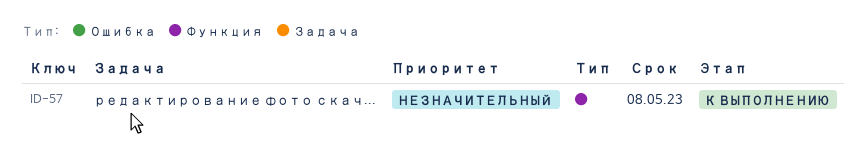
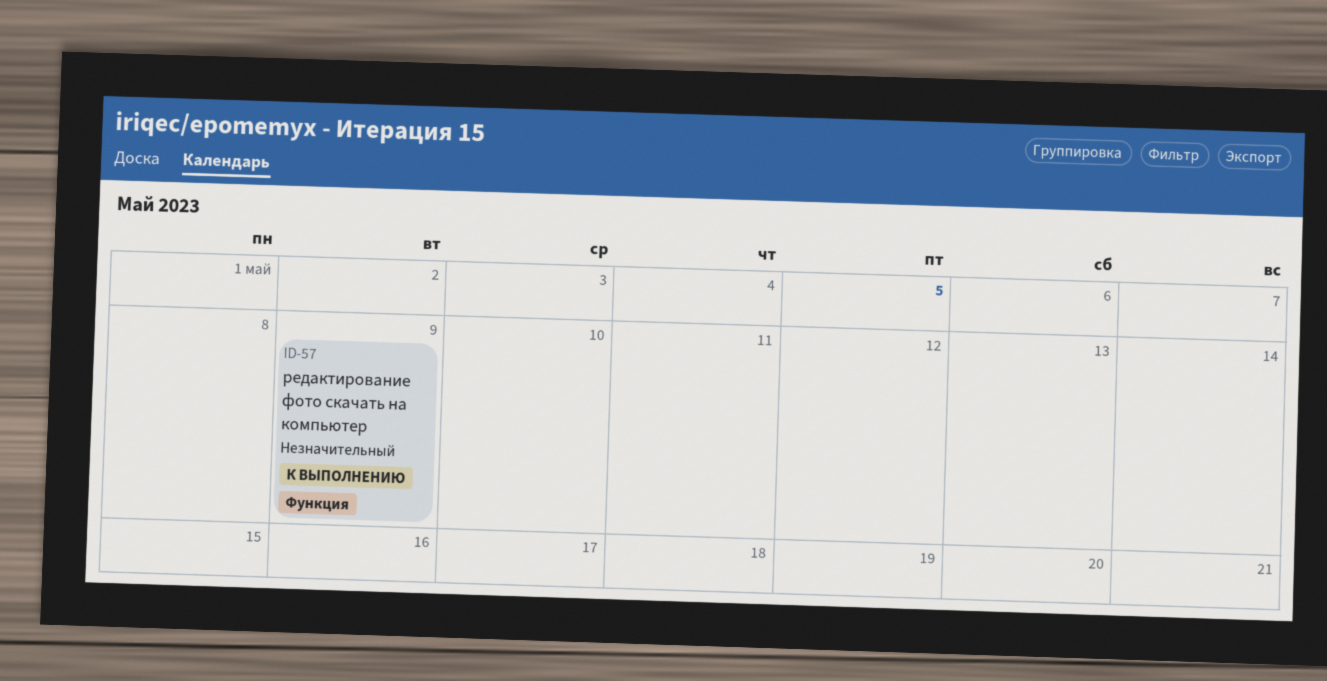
ID-57, due: May 8 -> May 9

